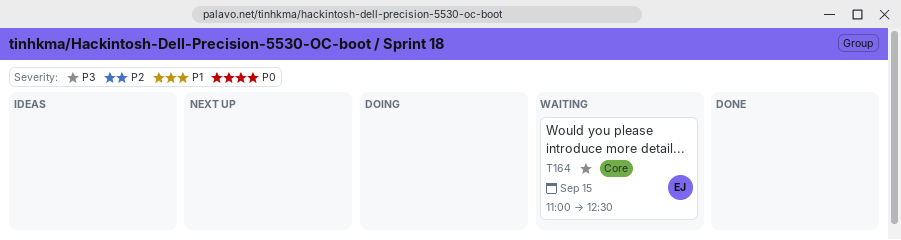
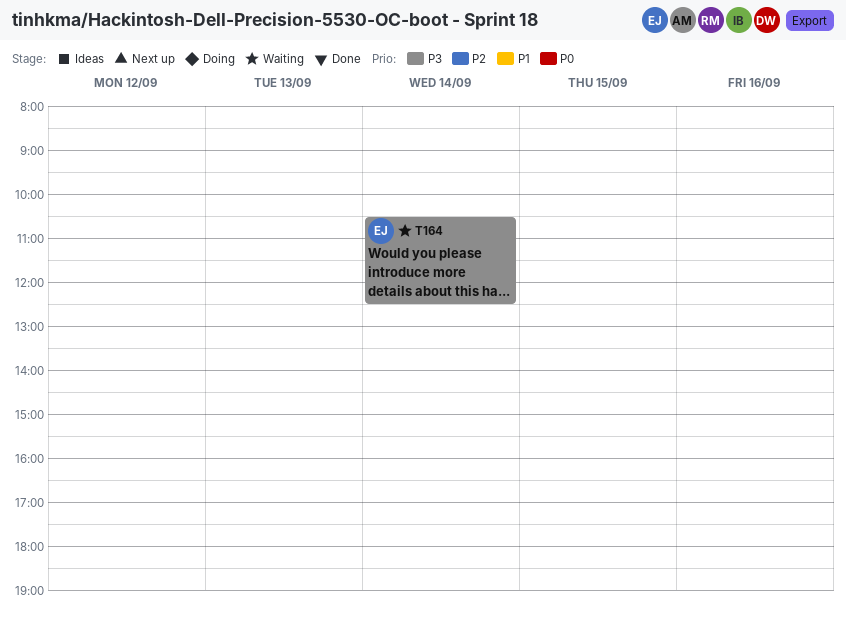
T164, day: Sep 15 -> Sep 14
T164, begins: 11:00 -> 10:30

